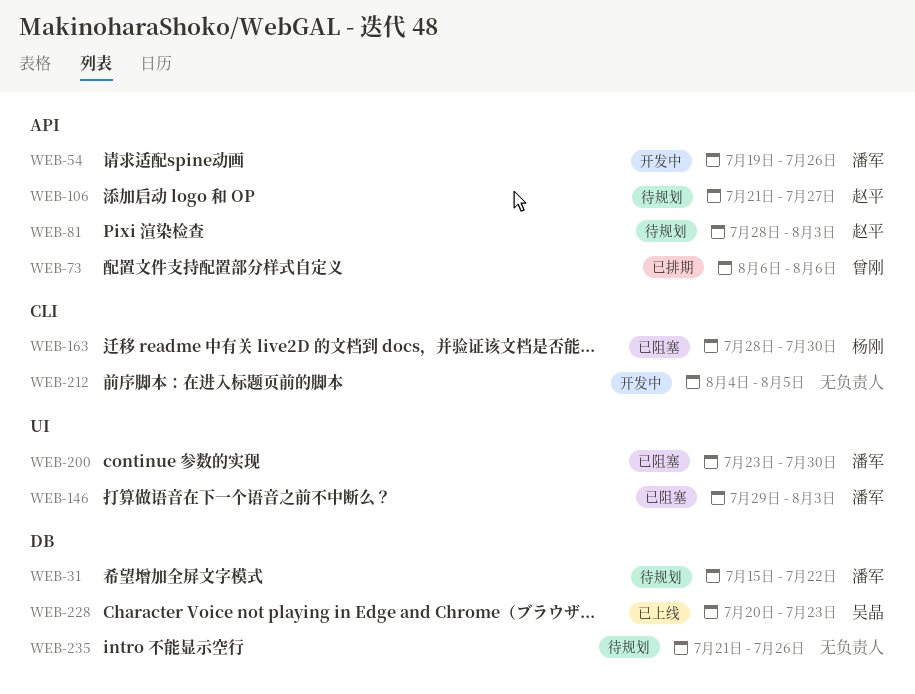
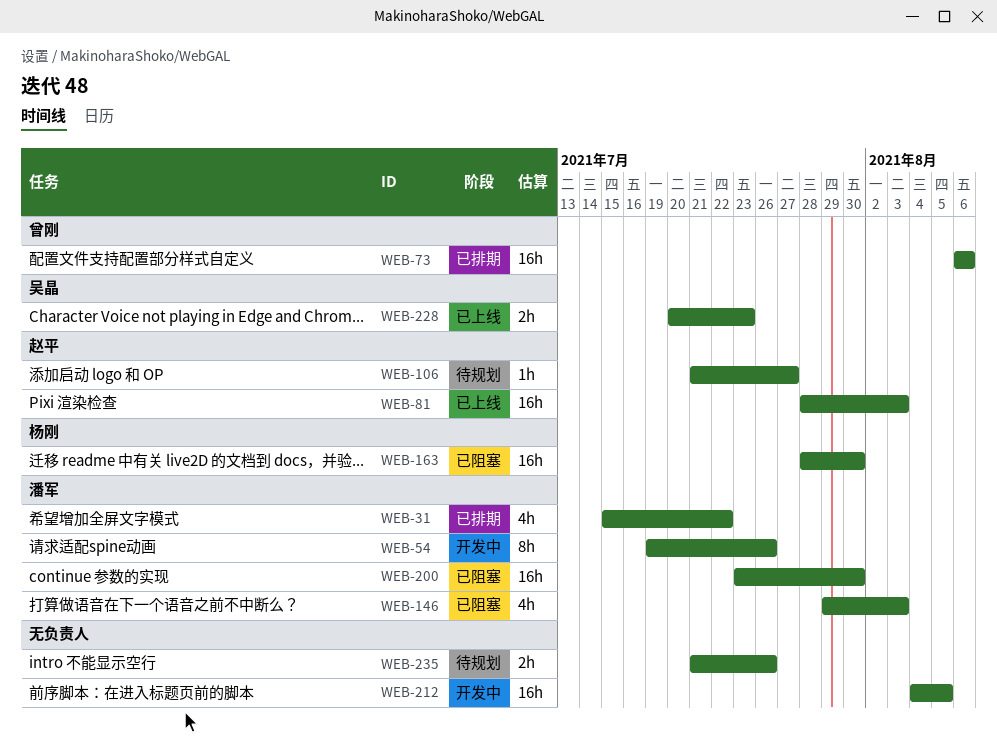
WEB-31, status: 待规划 -> 已排期
WEB-81, status: 待规划 -> 已上线

